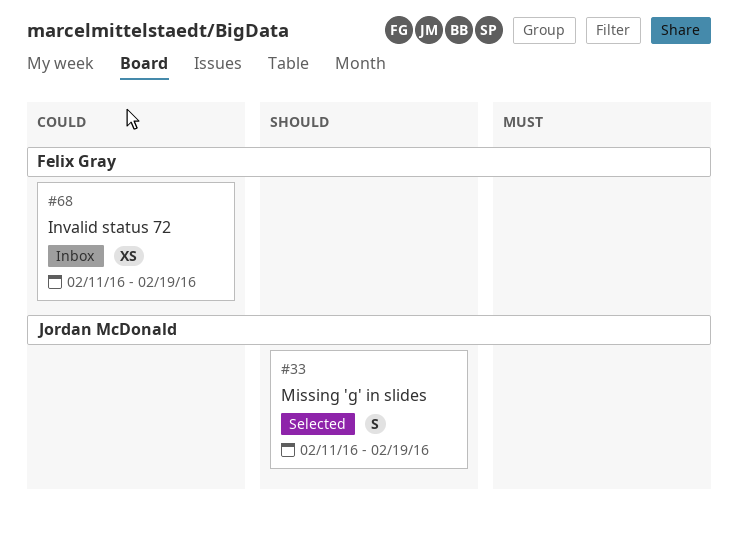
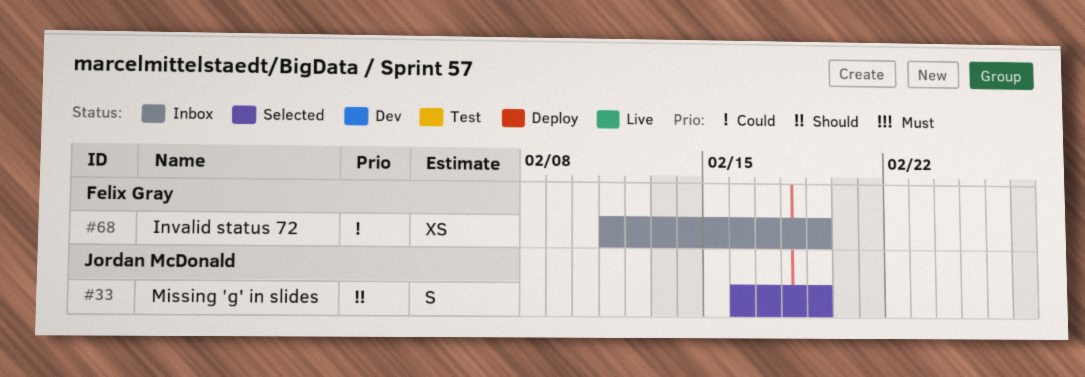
#33, start: Feb 11 -> Feb 16

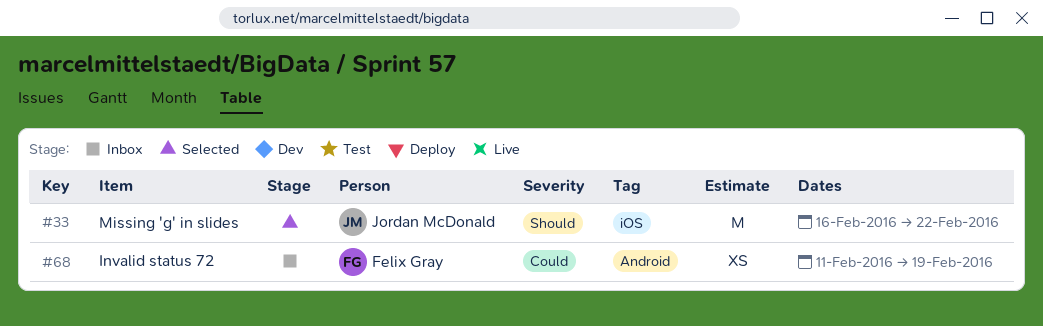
#33, estimate: S -> M
#33, due: Feb 19 -> Feb 22

